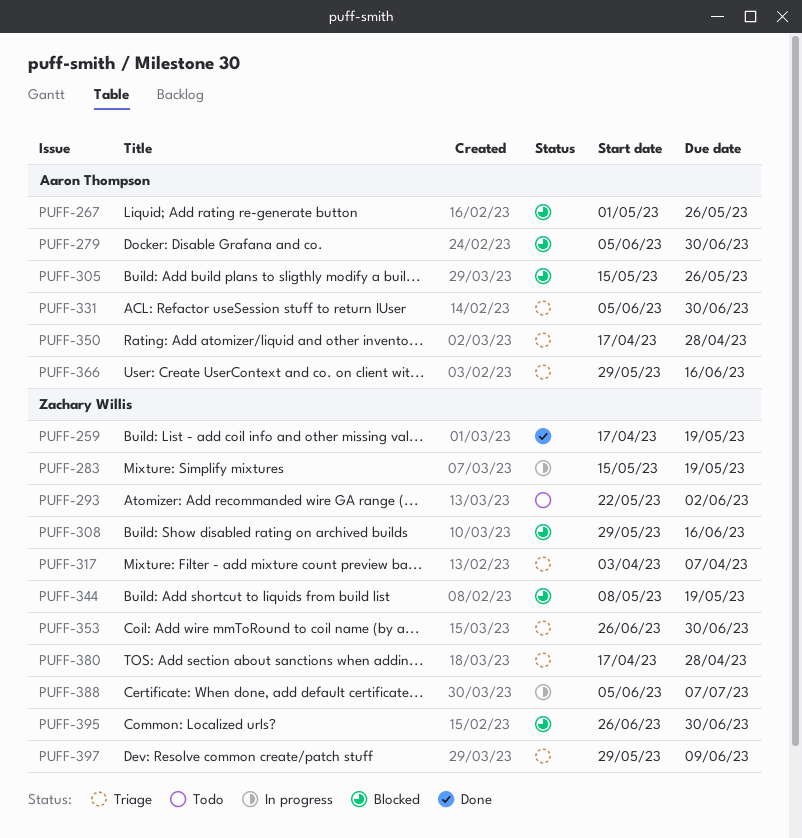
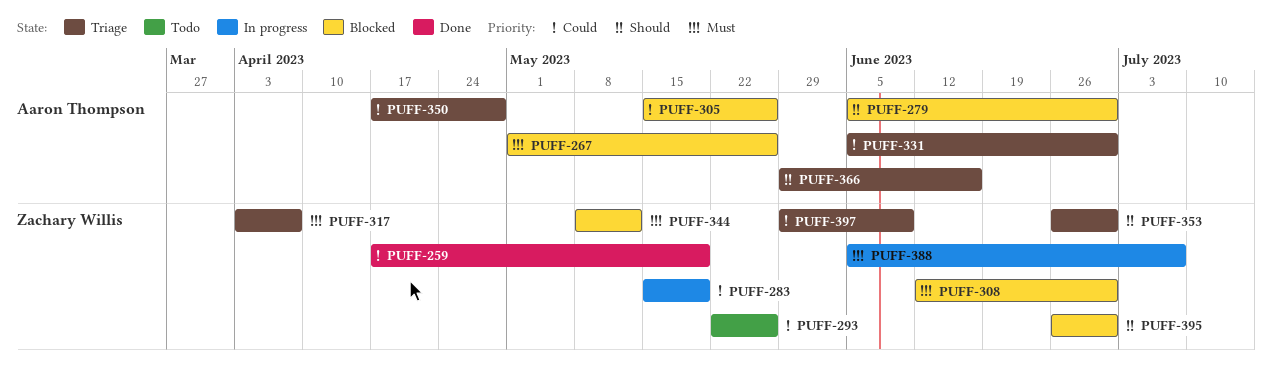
PUFF-293, due: Jun 2 -> May 26
PUFF-308, start: May 29 -> Jun 12
PUFF-308, due: Jun 16 -> Jun 30
PUFF-344, due: May 19 -> May 12
PUFF-380: present -> none

